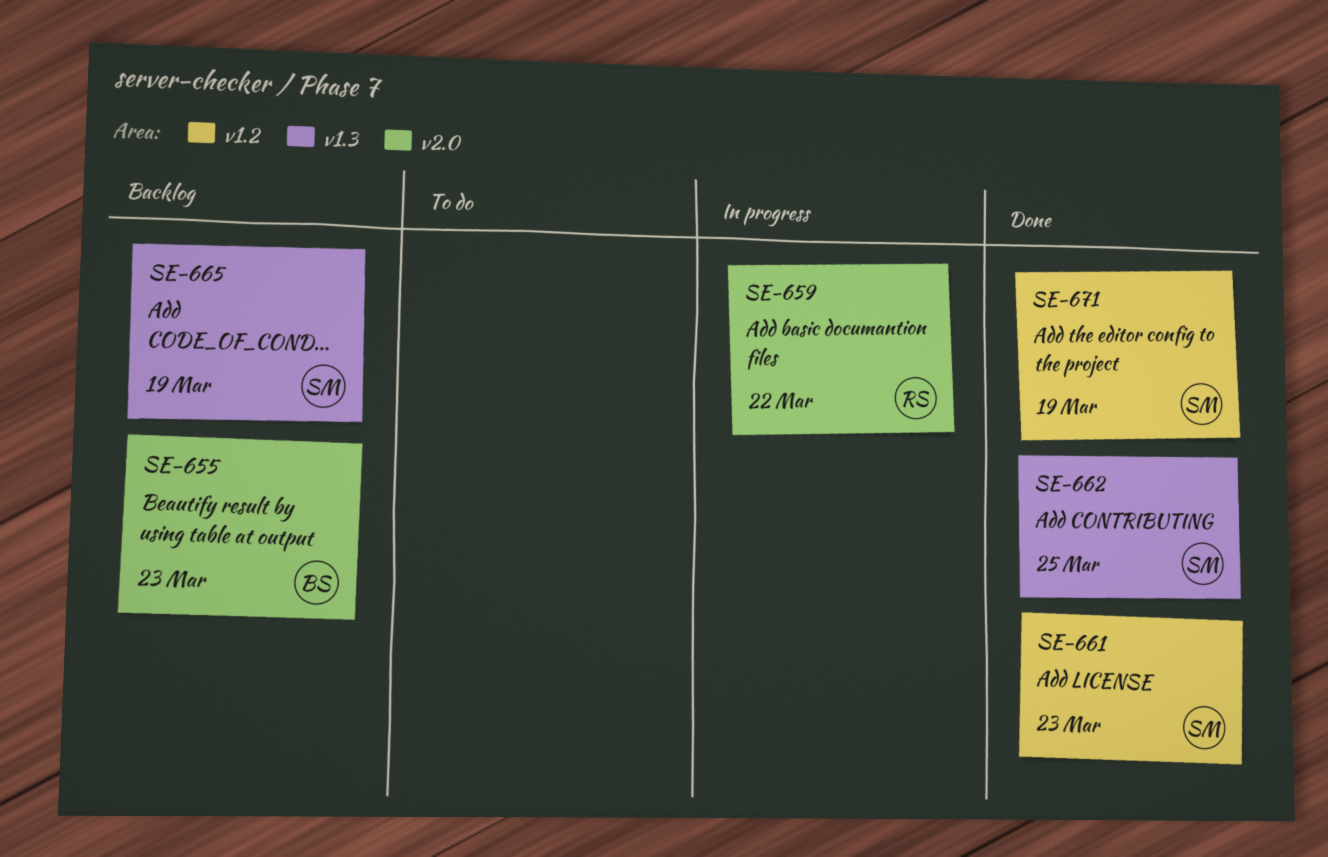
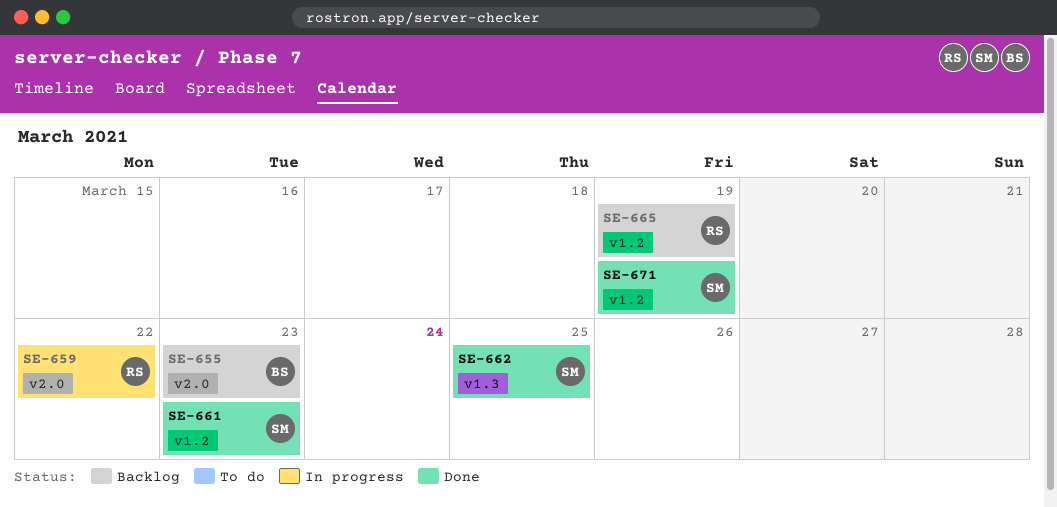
SE-665, owner: SM -> RS
SE-665, label: v1.3 -> v1.2

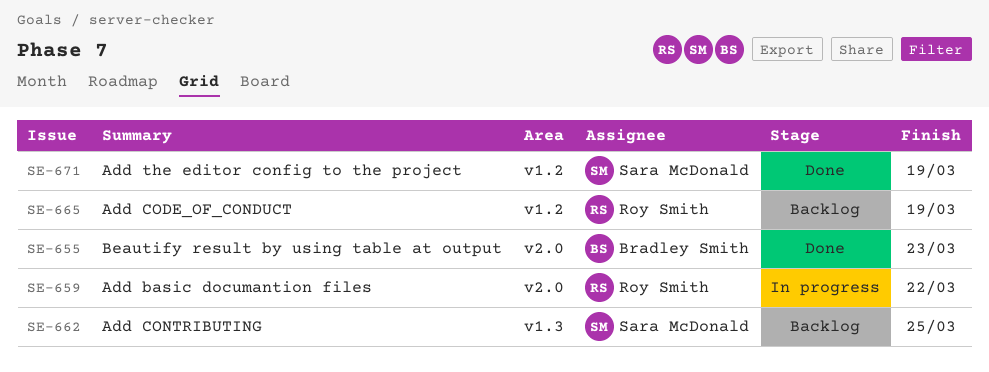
SE-655, status: Backlog -> Done
SE-661: present -> none
SE-662, status: Done -> Backlog

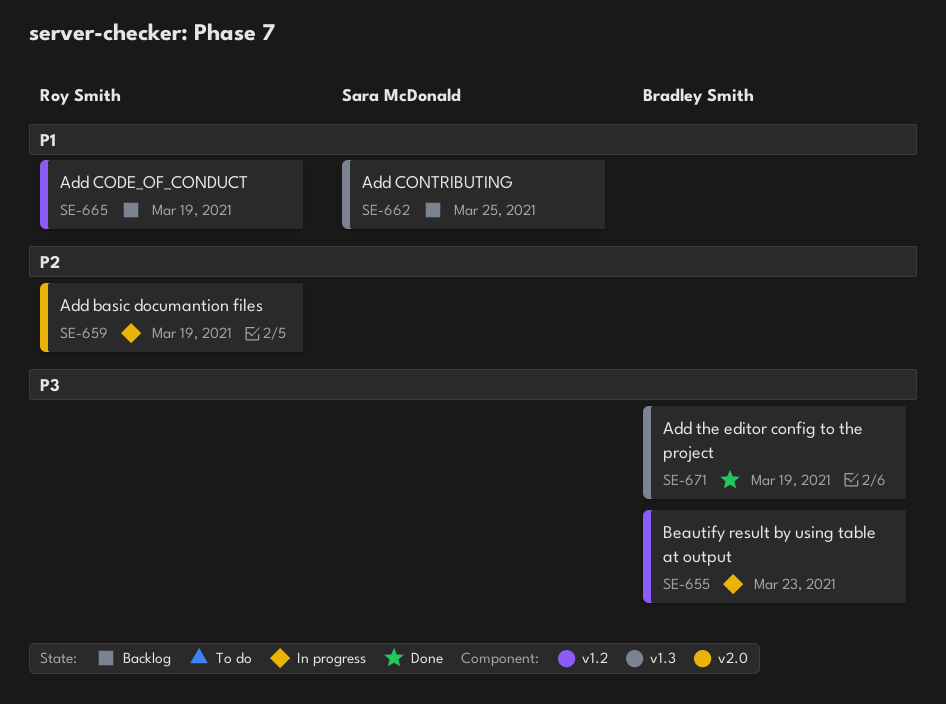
SE-655, status: Done -> In progress
SE-655, label: v2.0 -> v1.2
SE-659, due: Mar 22 -> Mar 19
SE-671, owner: Sara McDonald -> Bradley Smith
SE-671, label: v1.2 -> v1.3

